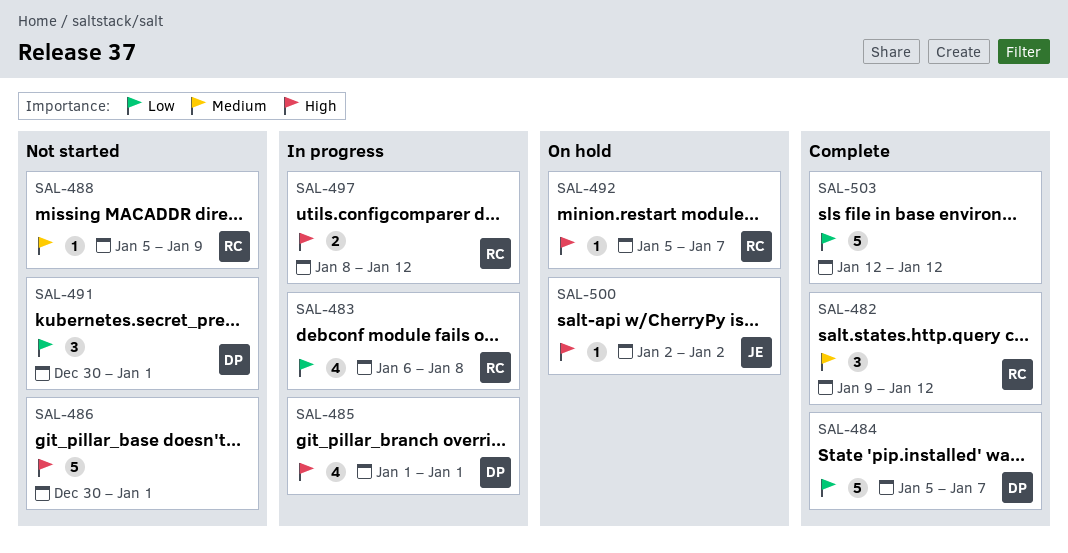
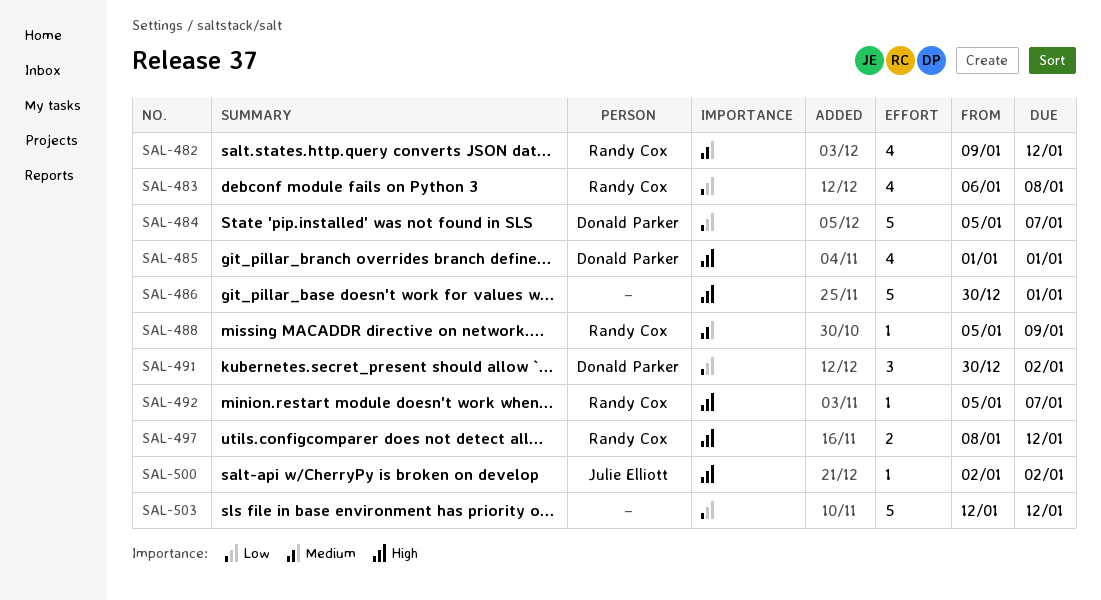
SAL-482, estimate: 3 -> 4
SAL-491, due: Jan 1 -> Jan 2

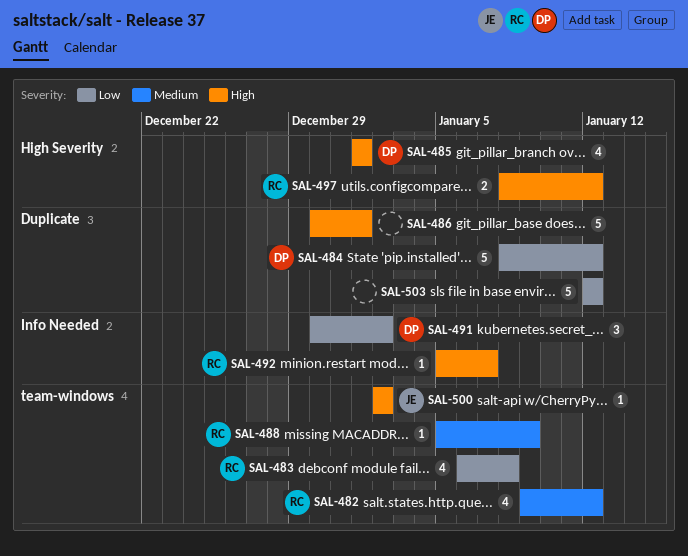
SAL-484, start: Jan 5 -> Jan 8
SAL-484, due: Jan 7 -> Jan 12

